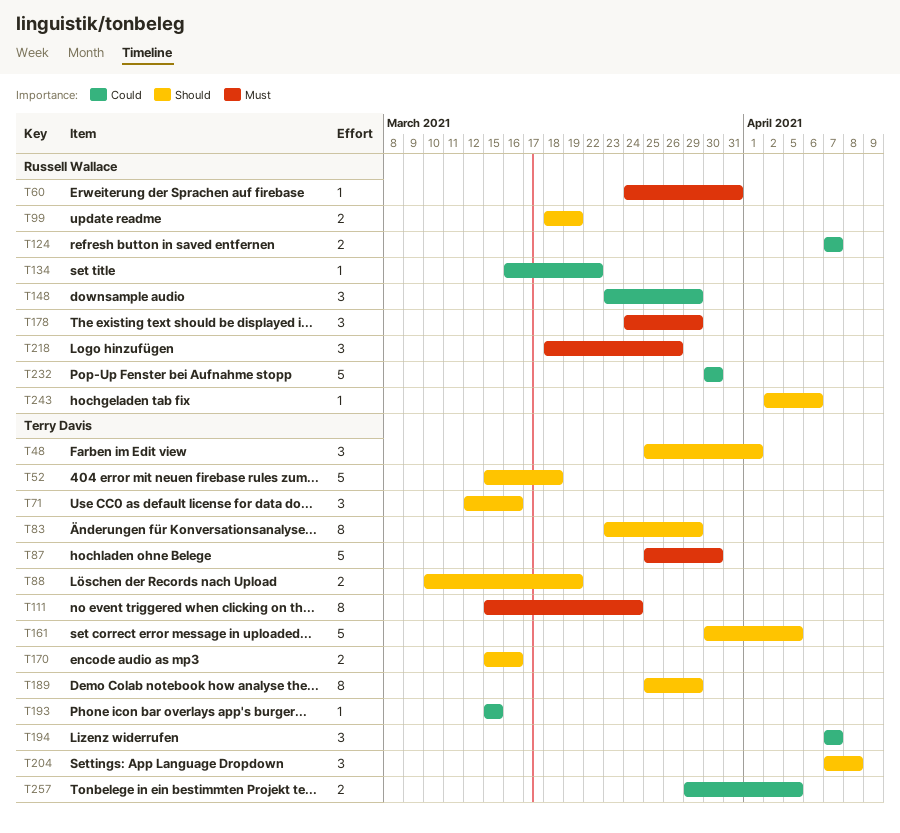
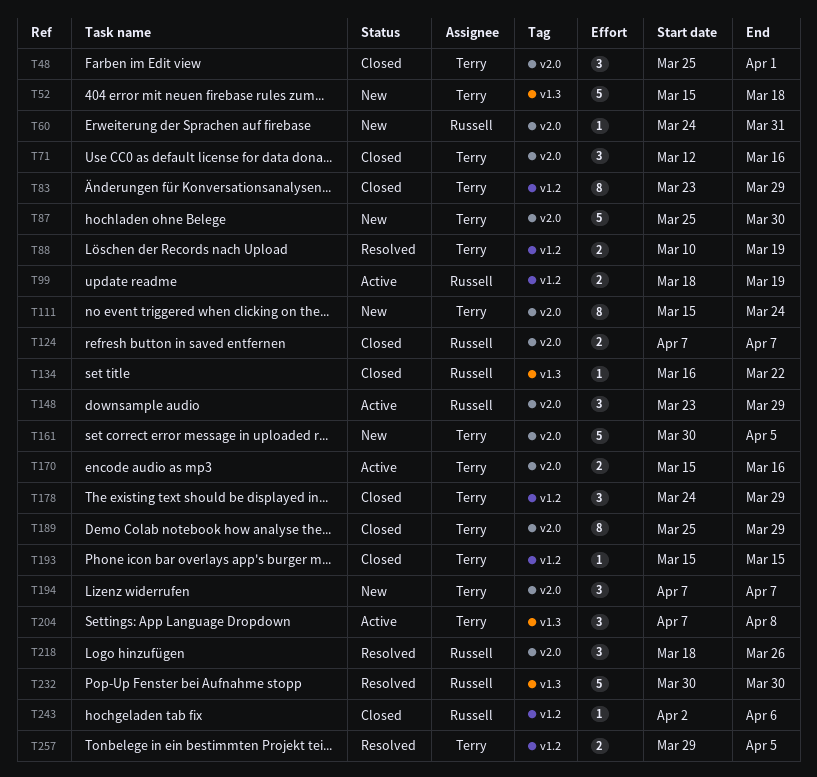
T178, owner: Russell Wallace -> Terry Davis

